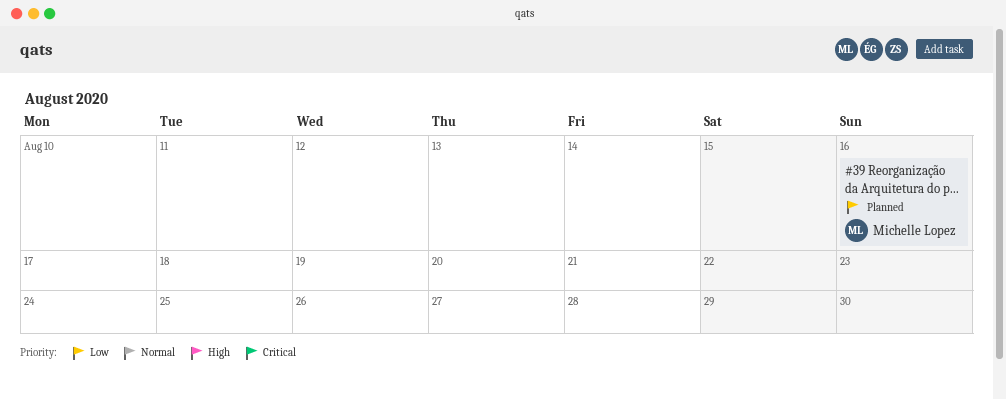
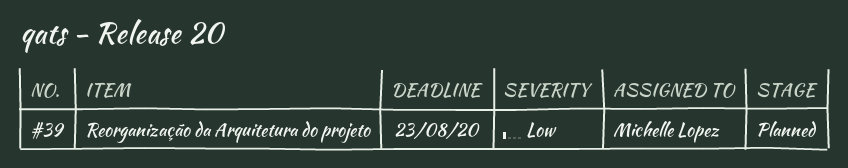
#39, due: Aug 16 -> Aug 23

